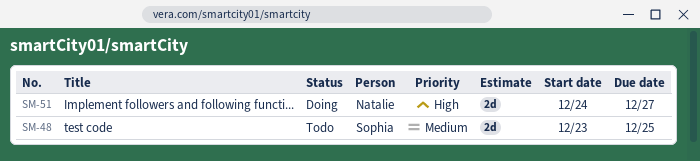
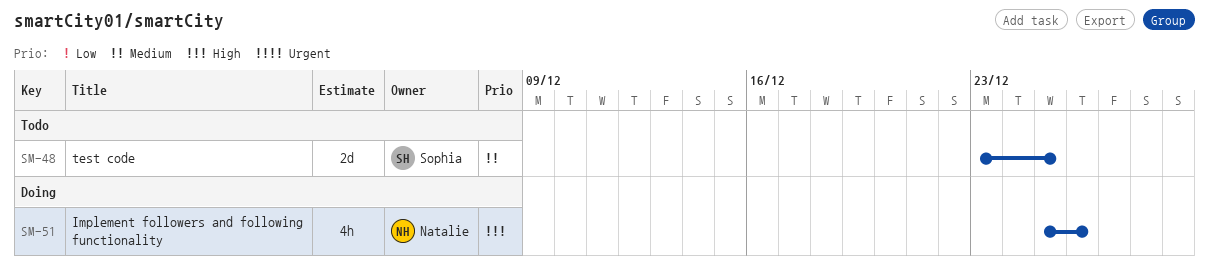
SM-51, estimate: 2d -> 4h
SM-51, start: Dec 24 -> Dec 25
SM-51, due: Dec 27 -> Dec 26

